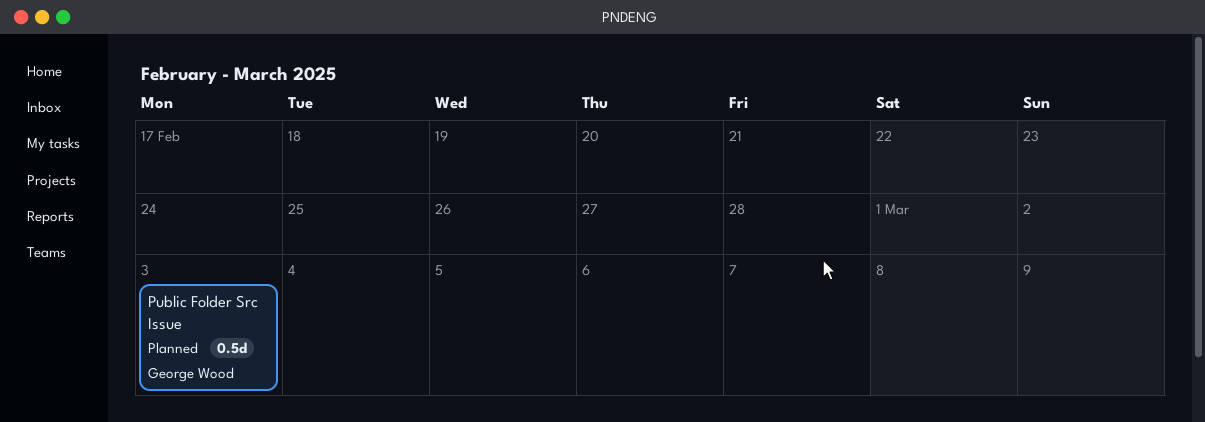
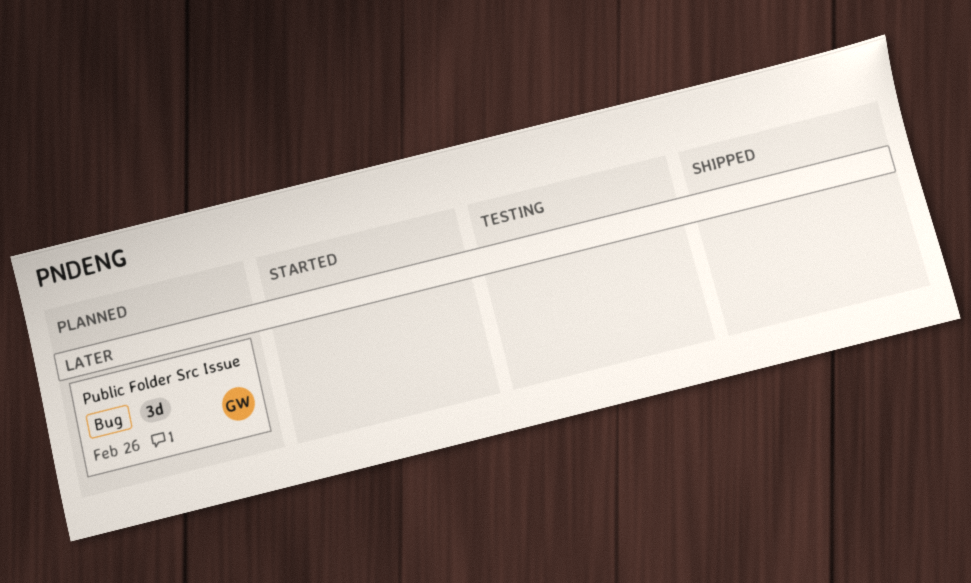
Public Folder Src Issue, estimate: 0.5d -> 3d
Public Folder Src Issue, due: Mar 3 -> Feb 26

